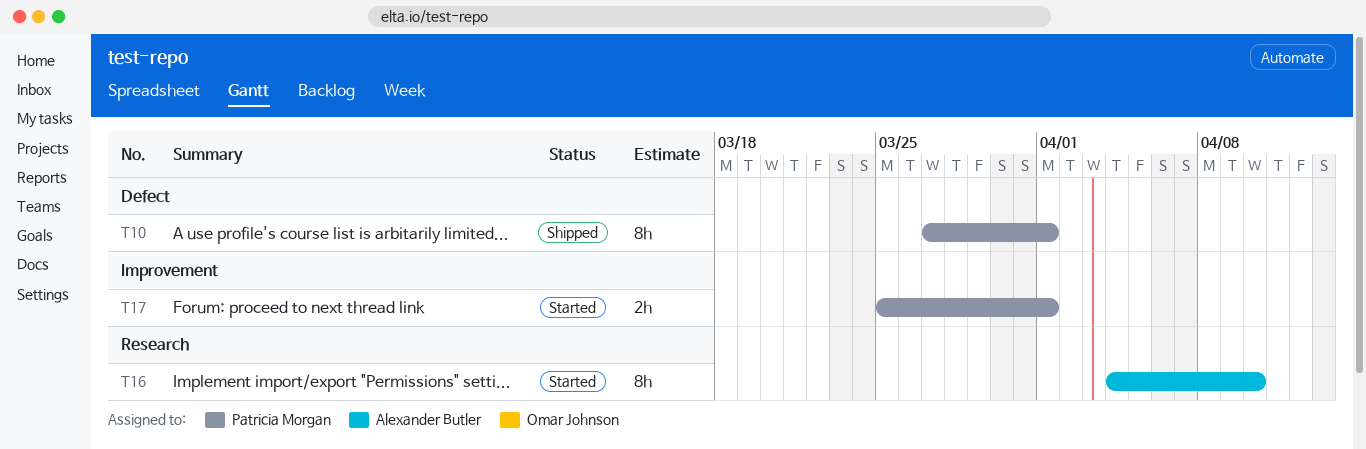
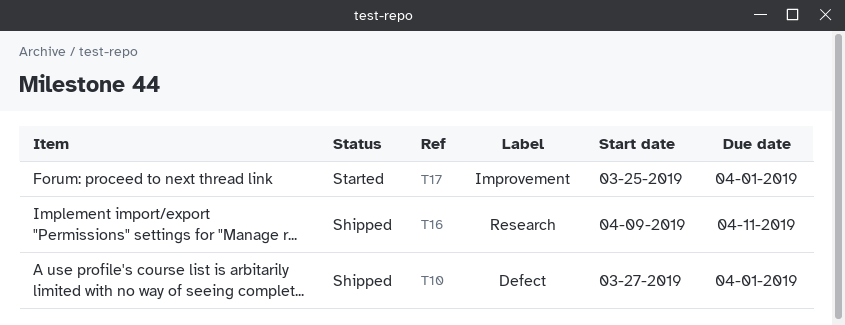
T16, status: Started -> Shipped
T16, start: Apr 4 -> Apr 9
T16, due: Apr 10 -> Apr 11

